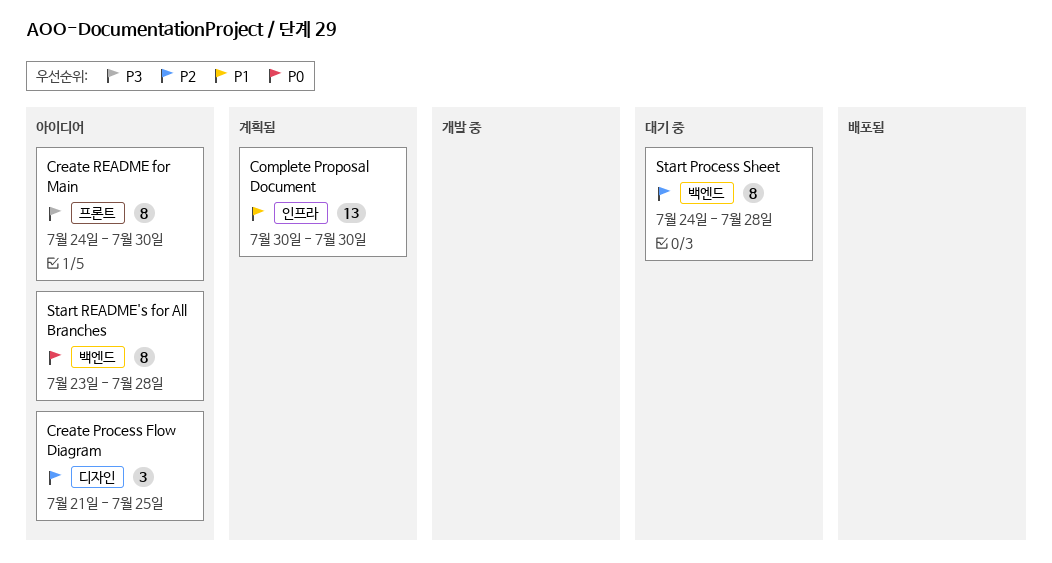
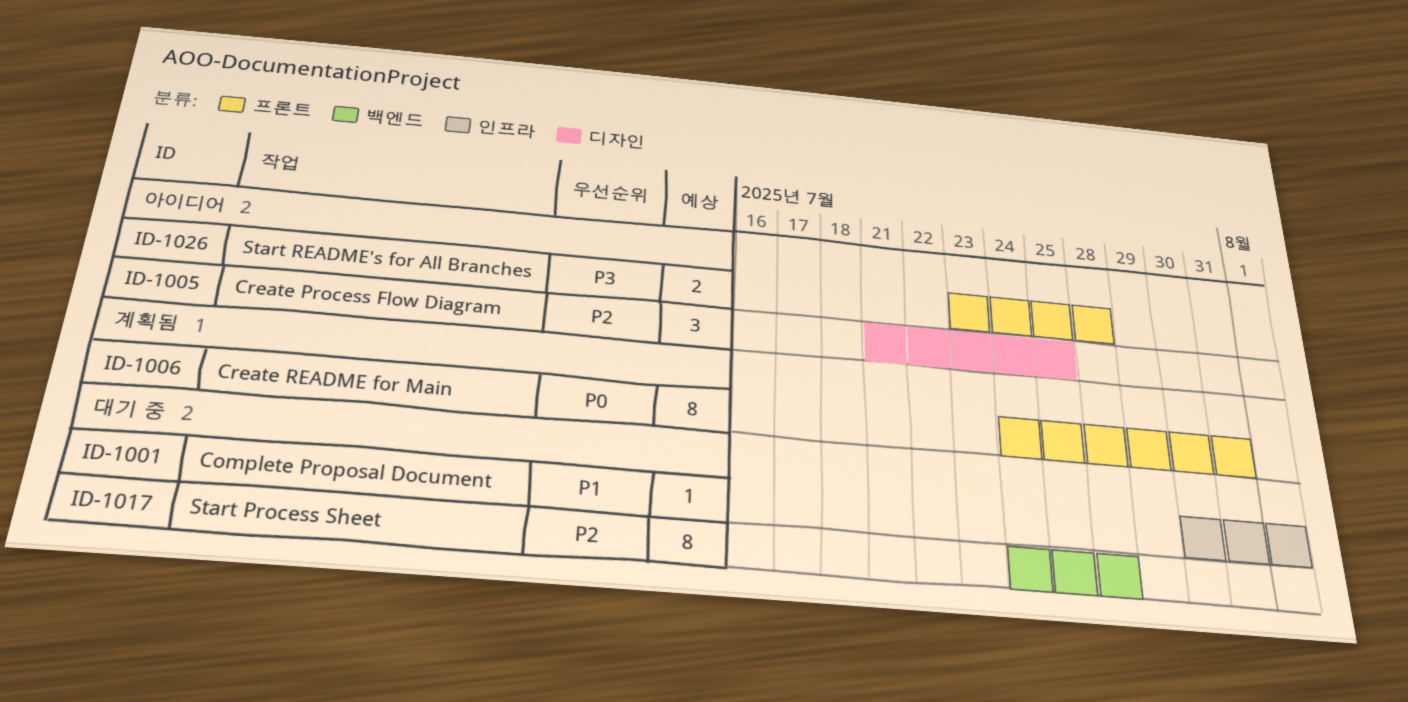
Complete Proposal Document, status: 계획됨 -> 대기 중
Complete Proposal Document, estimate: 13 -> 1
Complete Proposal Document, due: Jul 30 -> Aug 1
Create README for Main, status: 아이디어 -> 계획됨
Create README for Main, priority: P3 -> P0
Create README for Main, due: Jul 30 -> Jul 31
Start README's for All Branches, priority: P0 -> P3
Start README's for All Branches, label: 백엔드 -> 프론트
Start README's for All Branches, estimate: 8 -> 2

